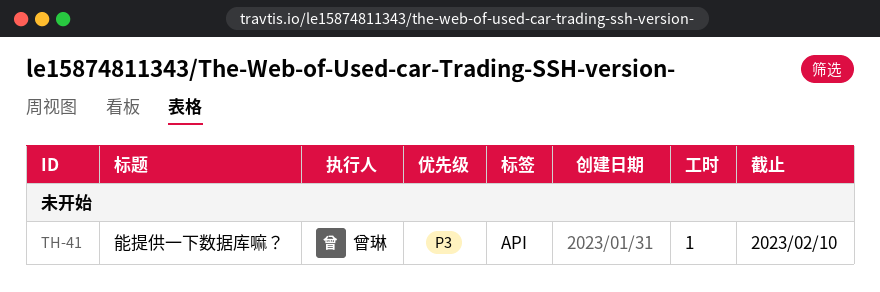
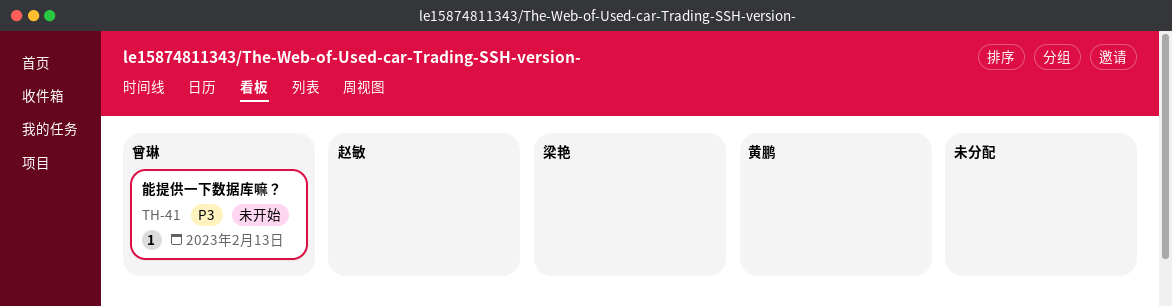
TH-41, due: Feb 10 -> Feb 13

